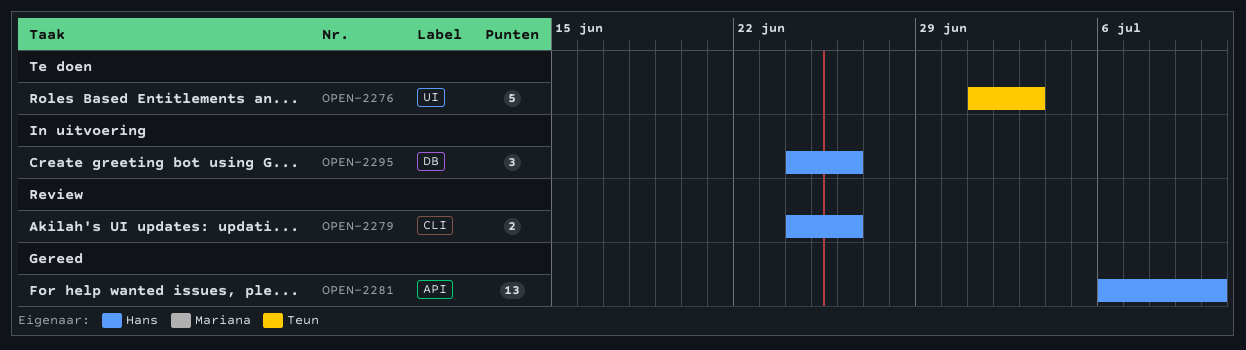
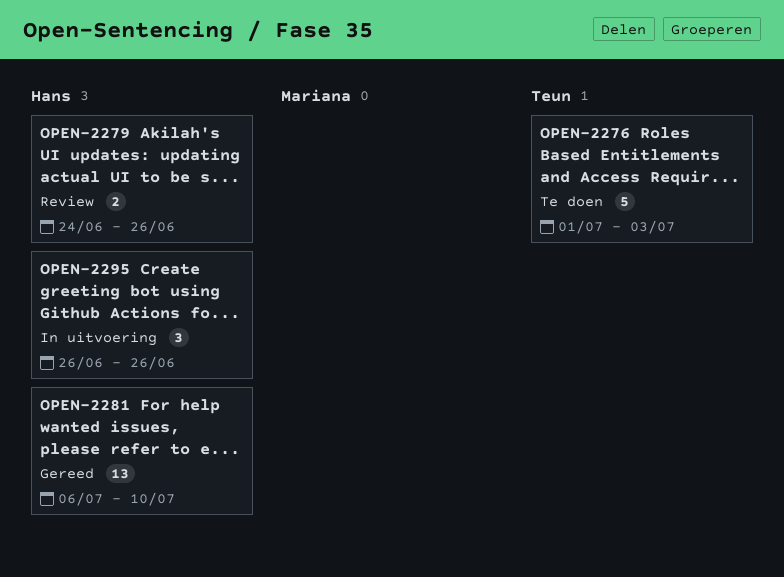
OPEN-2295, start: Jun 24 -> Jun 26

